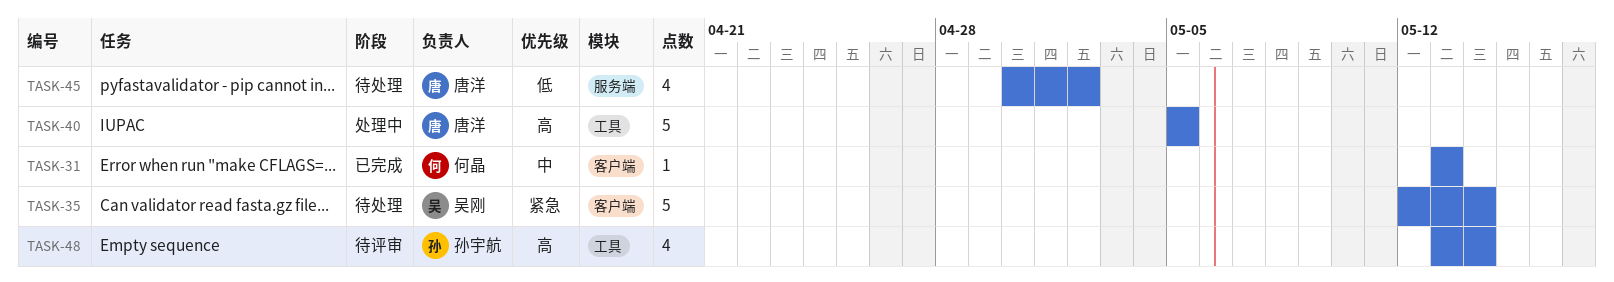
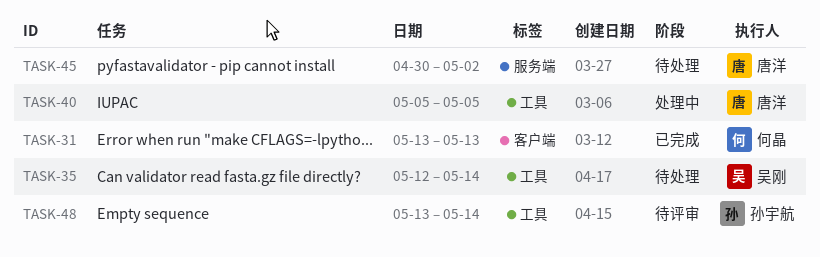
TASK-35, label: 客户端 -> 工具

